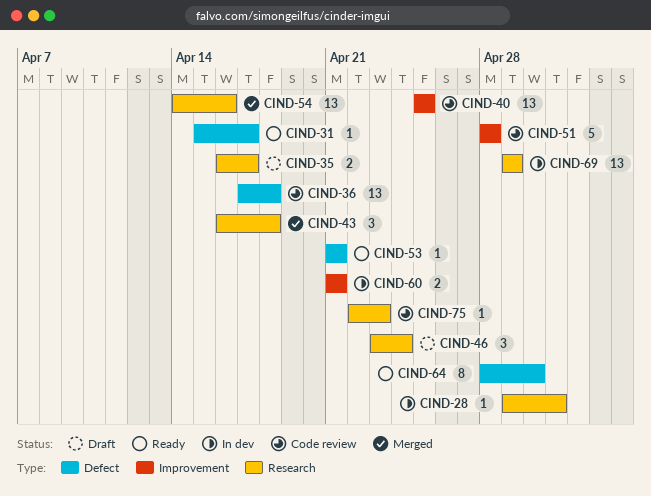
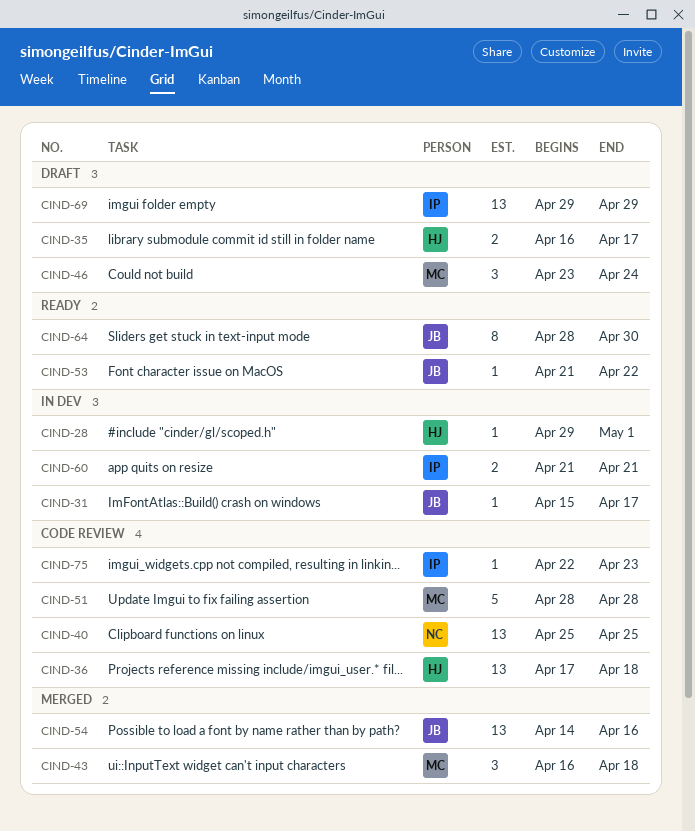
CIND-31, status: Ready -> In dev
CIND-53, due: Apr 21 -> Apr 22
CIND-69, status: In dev -> Draft

